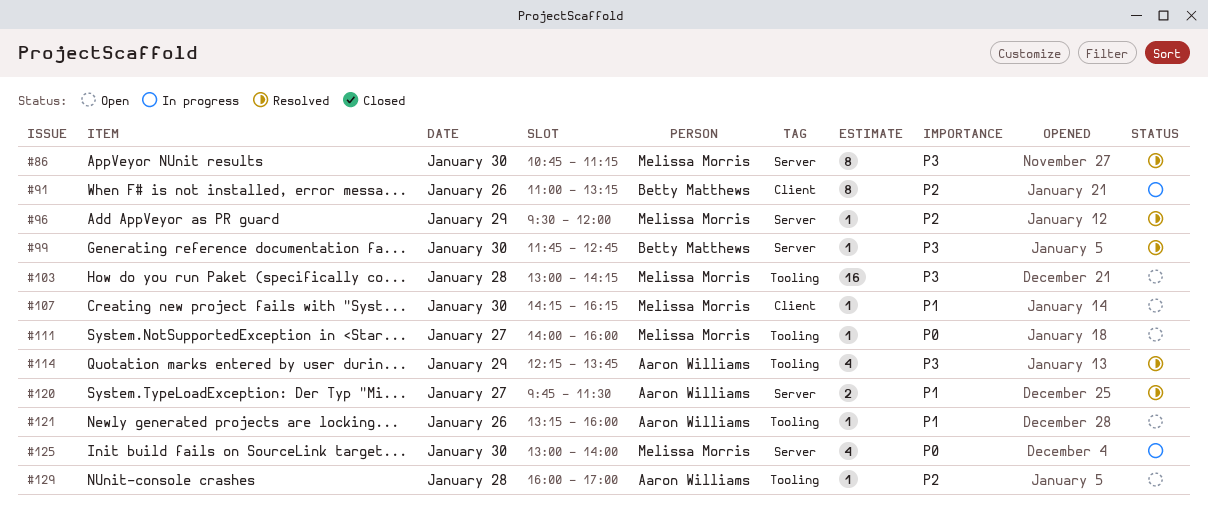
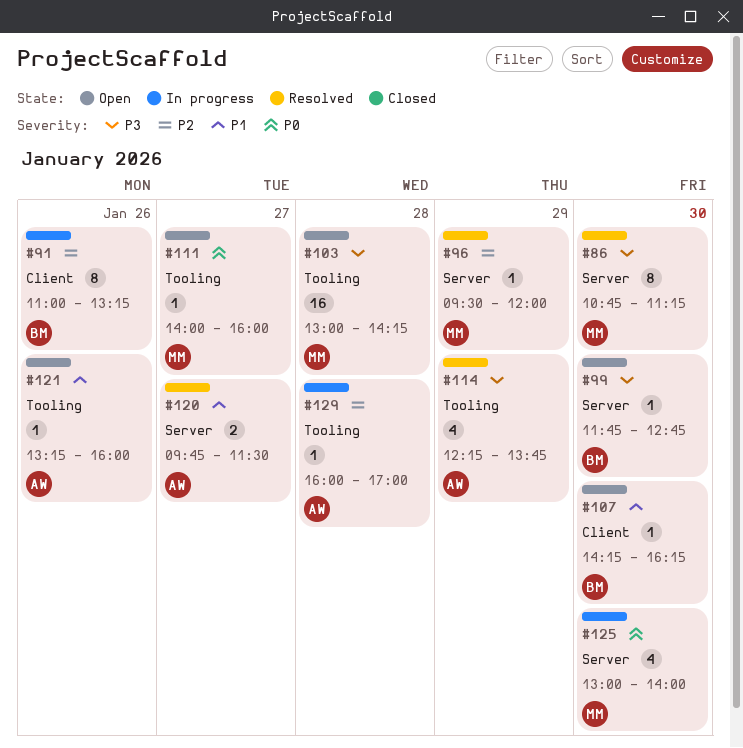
#99, status: Resolved -> Open
#107, owner: Melissa Morris -> Betty Matthews
#129, status: Open -> In progress

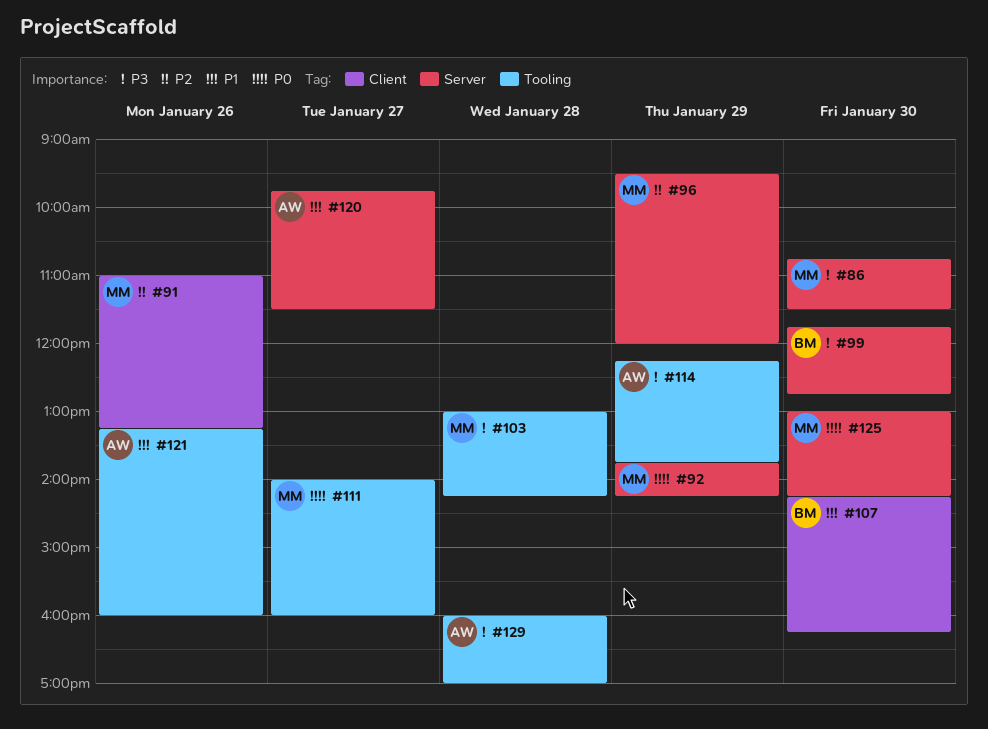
#86, ends: 11:15 -> 11:30
#91, owner: BM -> MM
#92: none -> present
#125, ends: 14:00 -> 14:15
#129, priority: P2 -> P3

